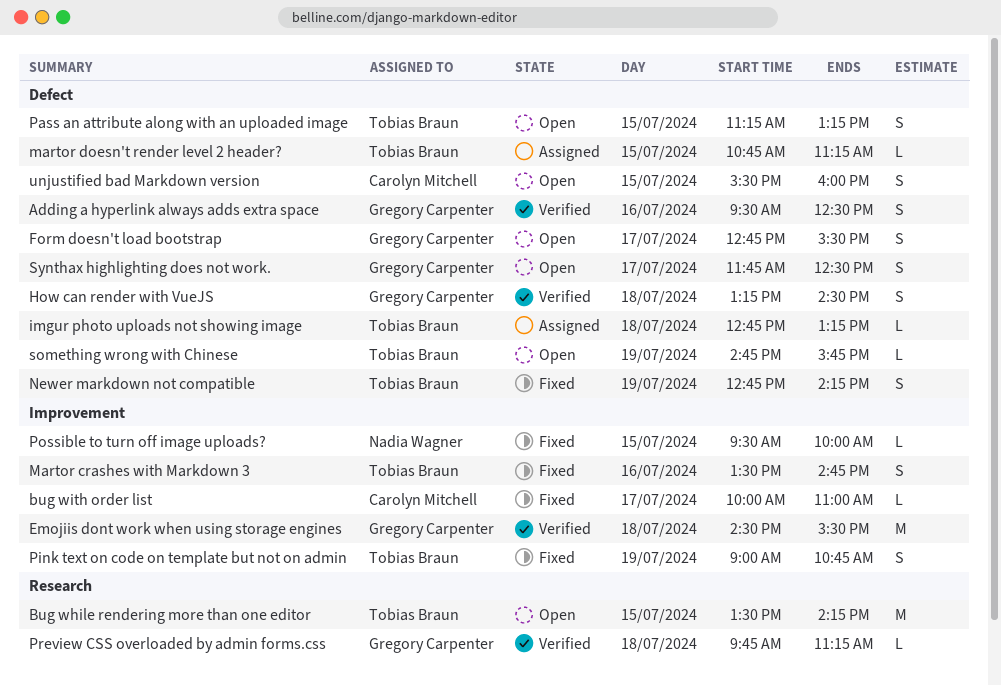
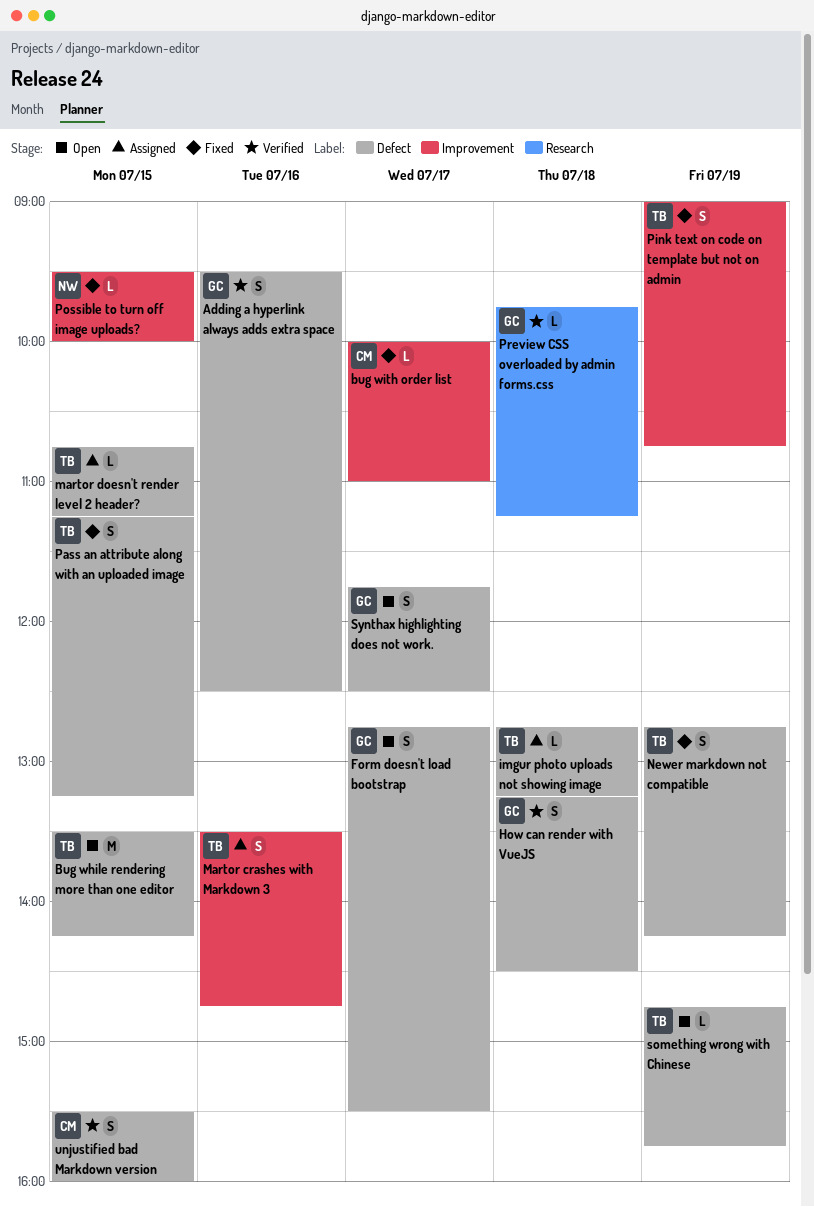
Bug while rendering more than one editor, label: Research -> Defect
Emojiis dont work when using storage engines: present -> none
Martor crashes with Markdown 3, status: Fixed -> Assigned
Pass an attribute along with an uploaded image, status: Open -> Fixed
unjustified bad Markdown version, status: Open -> Verified

